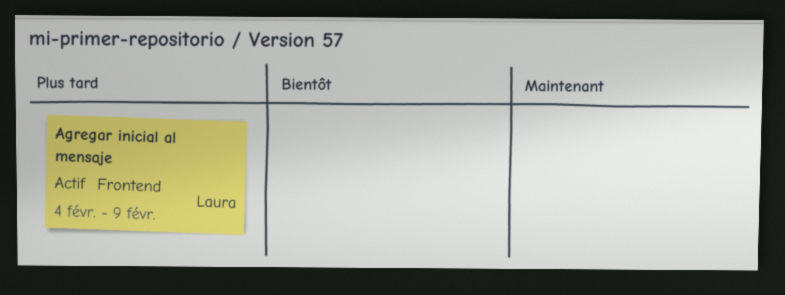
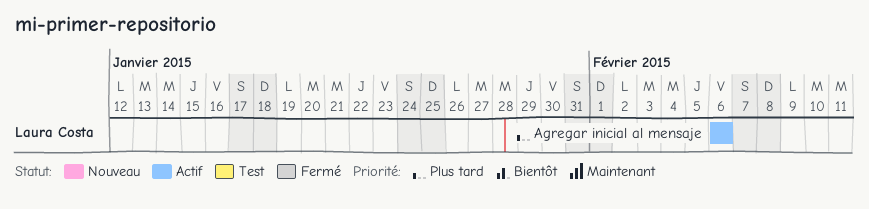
Agregar inicial al mensaje, start: Feb 4 -> Feb 6
Agregar inicial al mensaje, due: Feb 9 -> Feb 6

